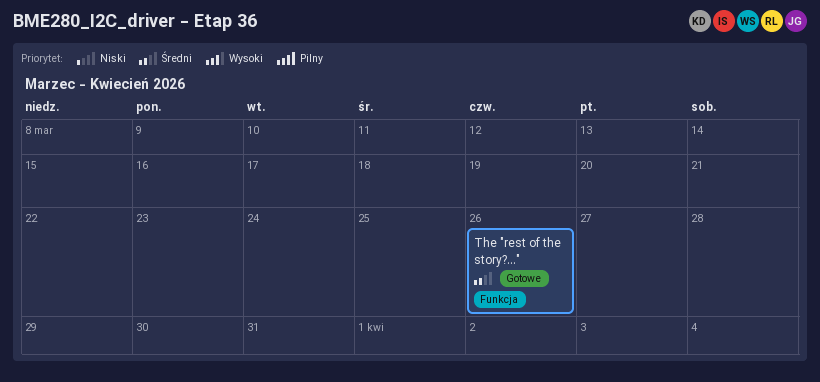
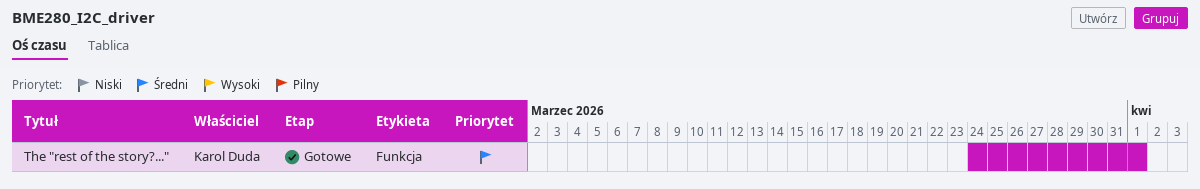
The "rest of the story?...", due: Mar 26 -> Apr 1

